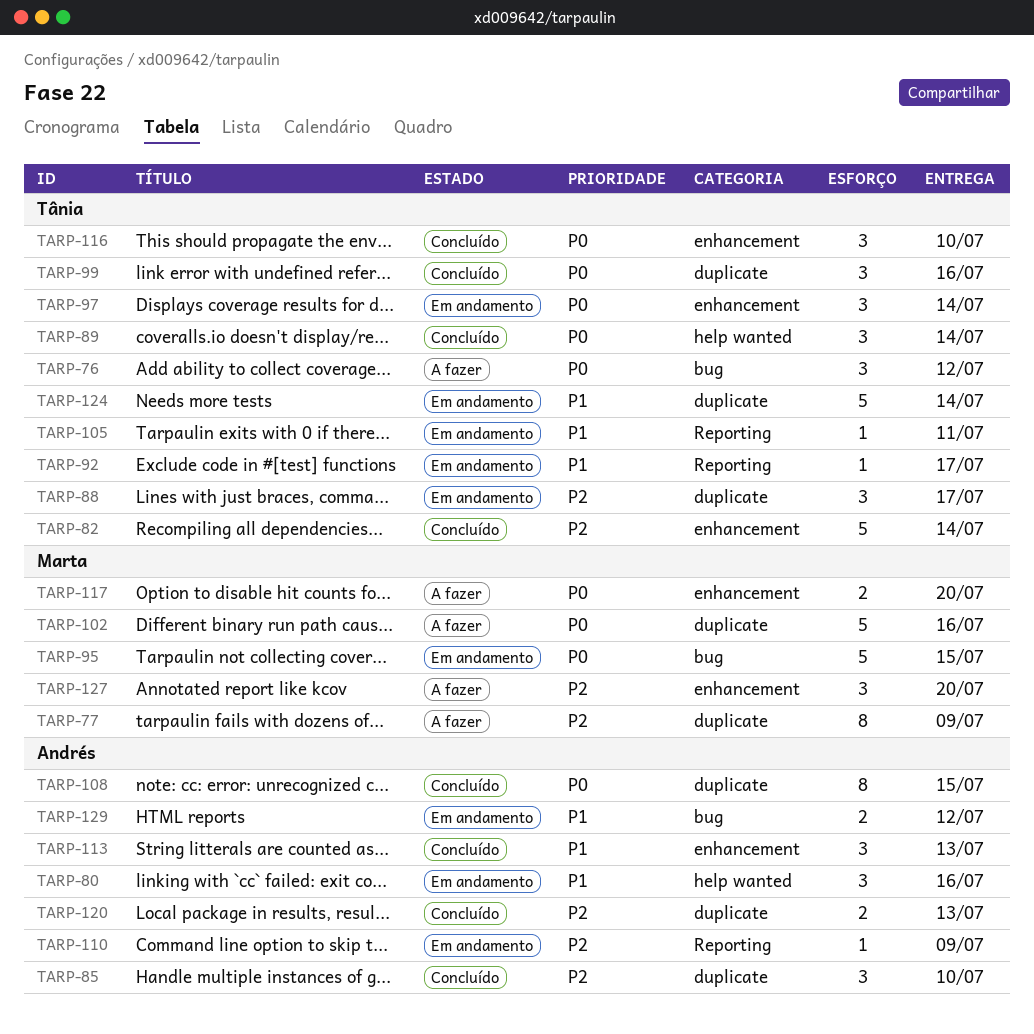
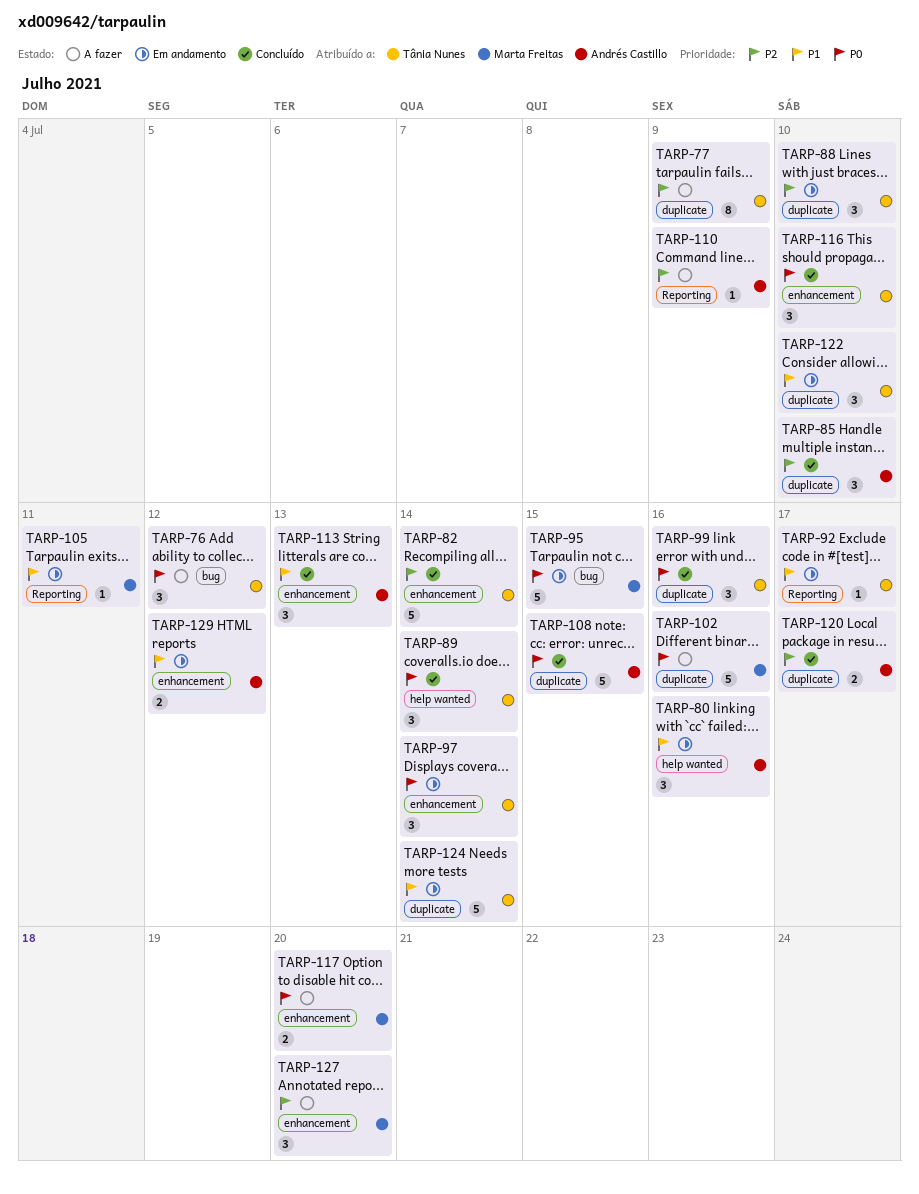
TARP-77, owner: Marta Freitas -> Tânia Nunes
TARP-88, due: Jul 17 -> Jul 10
TARP-105, owner: Tânia Nunes -> Marta Freitas
TARP-108, estimate: 8 -> 5
TARP-110, status: Em andamento -> A fazer
TARP-120, due: Jul 13 -> Jul 17
TARP-122: none -> present
TARP-129, label: bug -> enhancement

